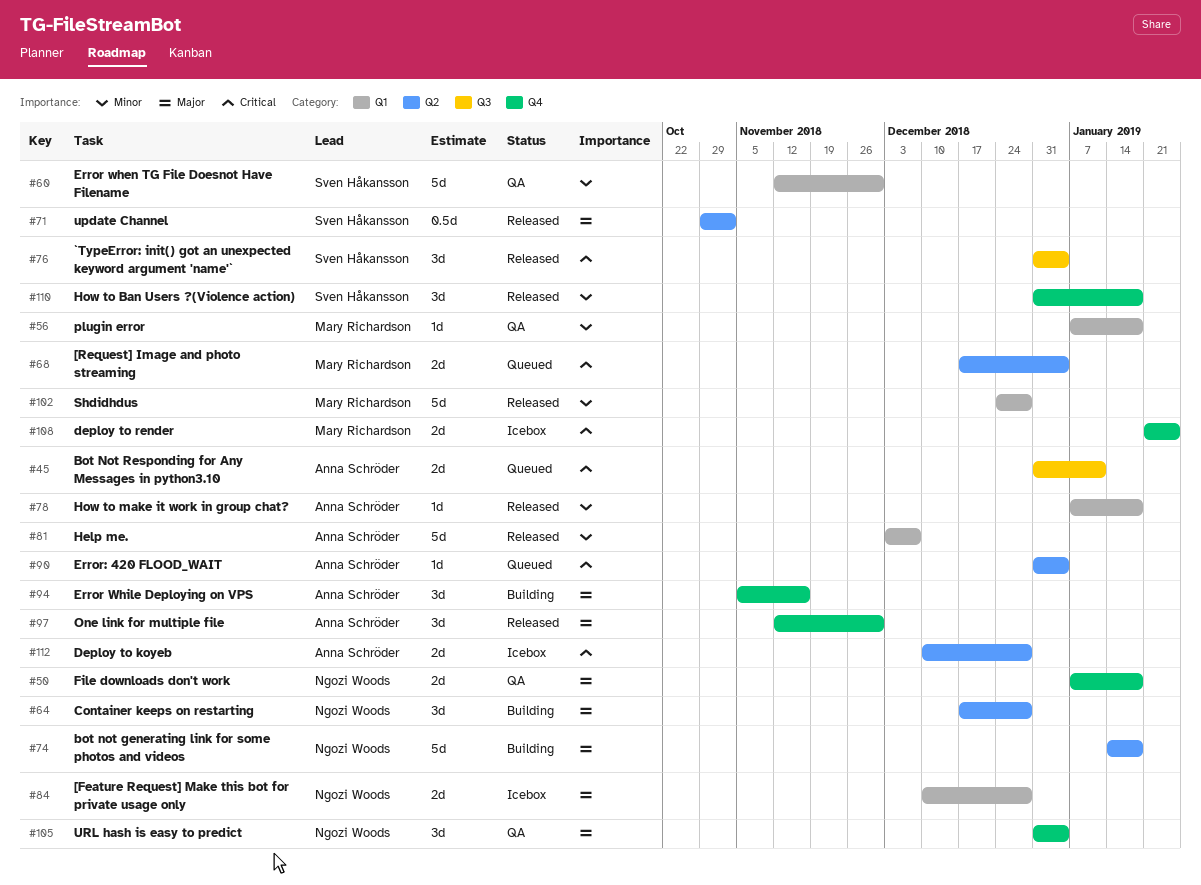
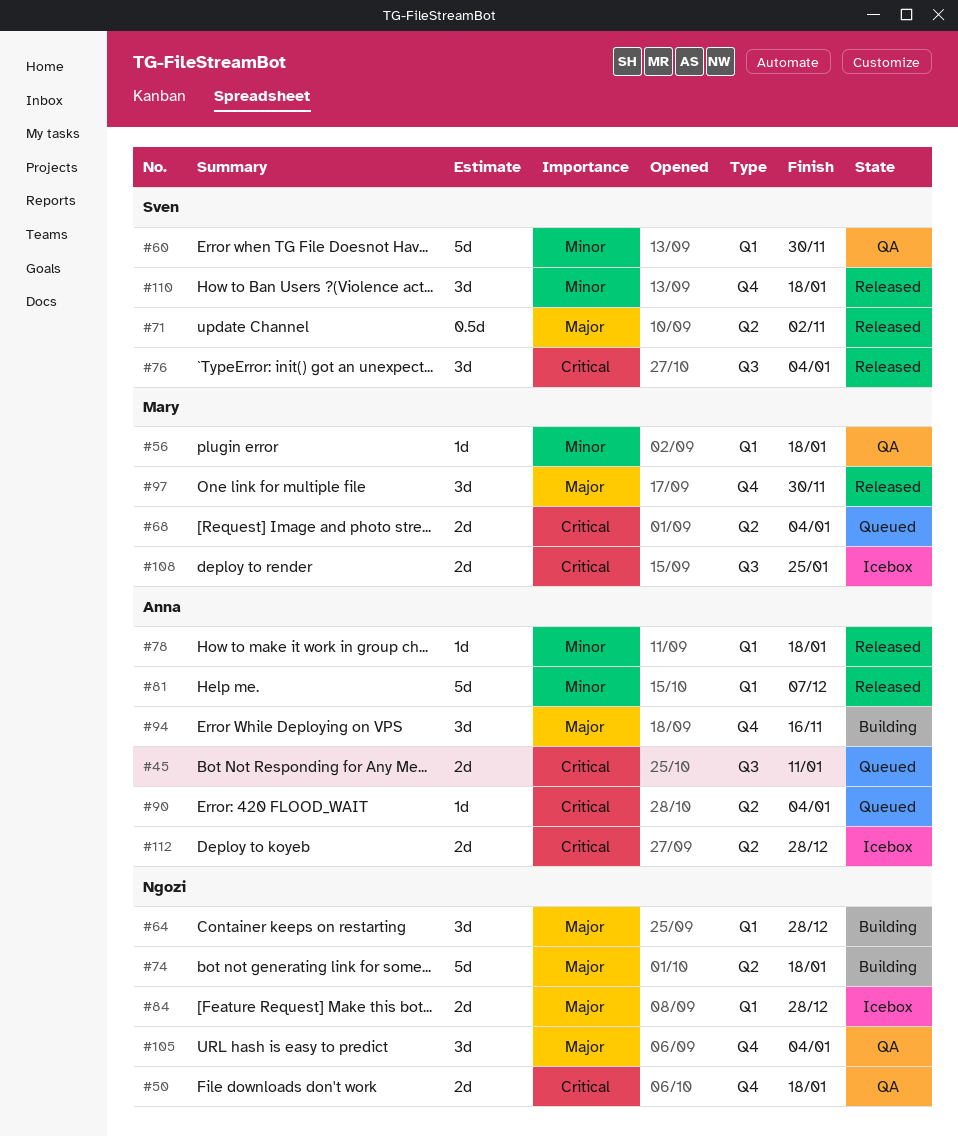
#50, priority: Major -> Critical
#64, label: Q2 -> Q1
#97, owner: Anna Schröder -> Mary Richardson
#102: present -> none
#108, label: Q4 -> Q3

